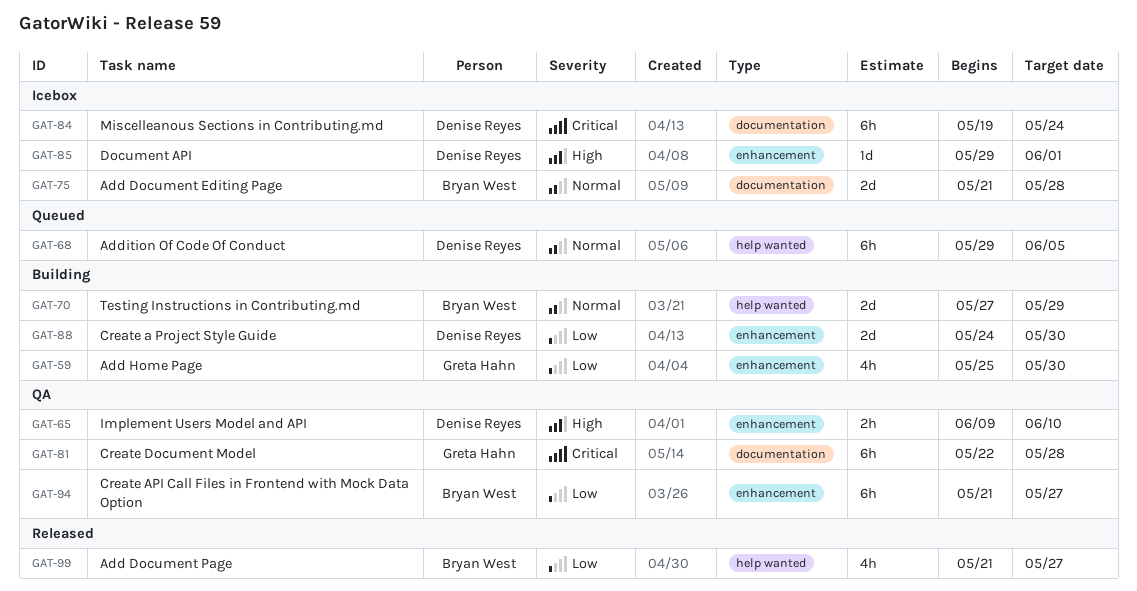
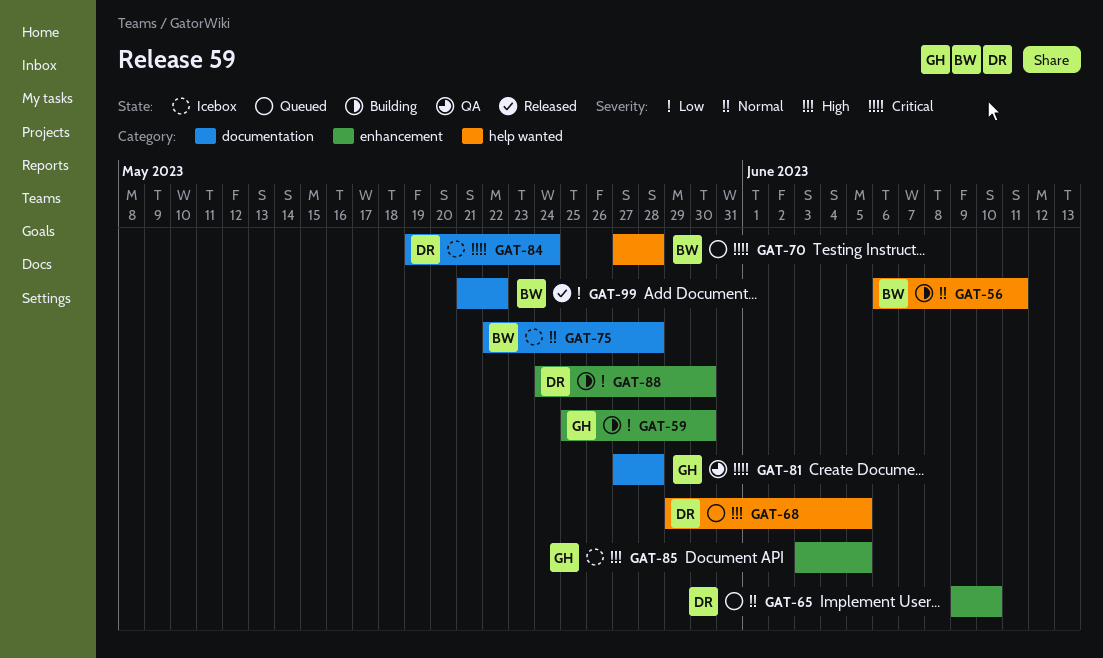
GAT-56: none -> present
GAT-65, status: QA -> Queued
GAT-65, priority: High -> Normal
GAT-68, priority: Normal -> High
GAT-70, status: Building -> Queued
GAT-70, priority: Normal -> Critical
GAT-70, due: May 29 -> May 28
GAT-75, start: May 21 -> May 22
GAT-81, start: May 22 -> May 27
GAT-85, owner: Denise Reyes -> Greta Hahn
GAT-85, start: May 29 -> Jun 3
GAT-85, due: Jun 1 -> Jun 5
GAT-94: present -> none
GAT-99, label: help wanted -> documentation
GAT-99, due: May 27 -> May 22

